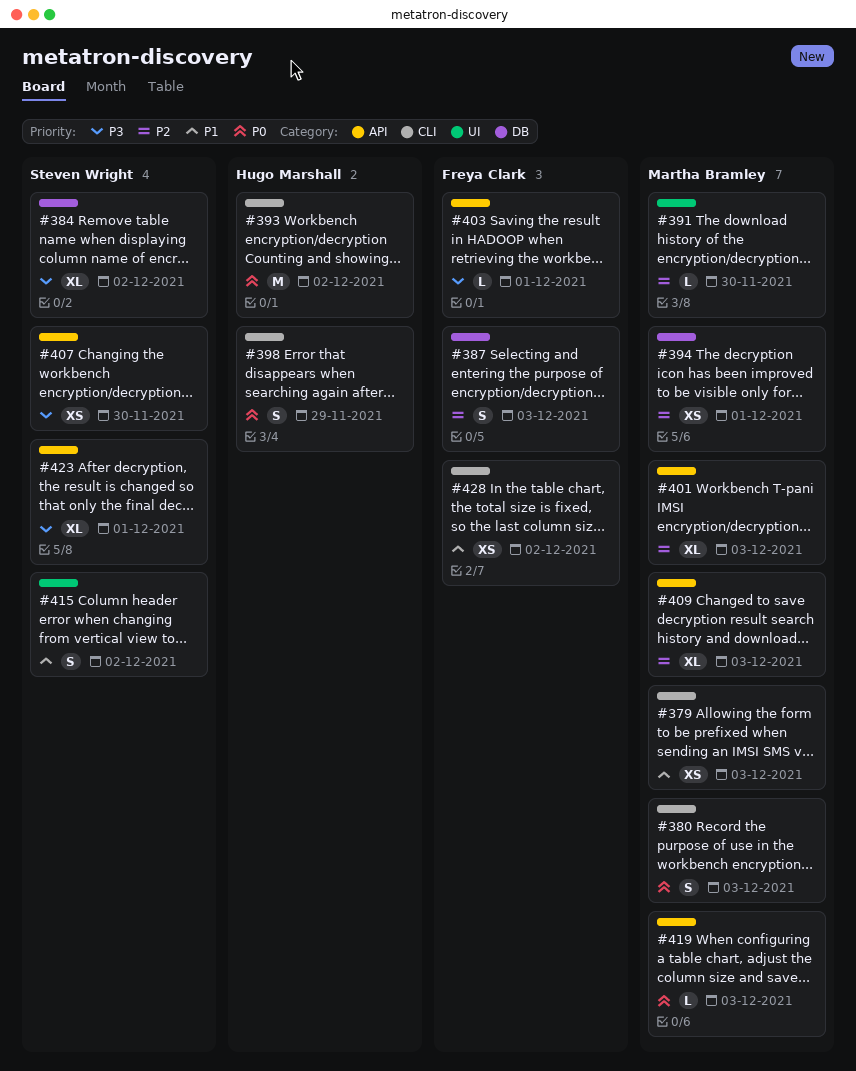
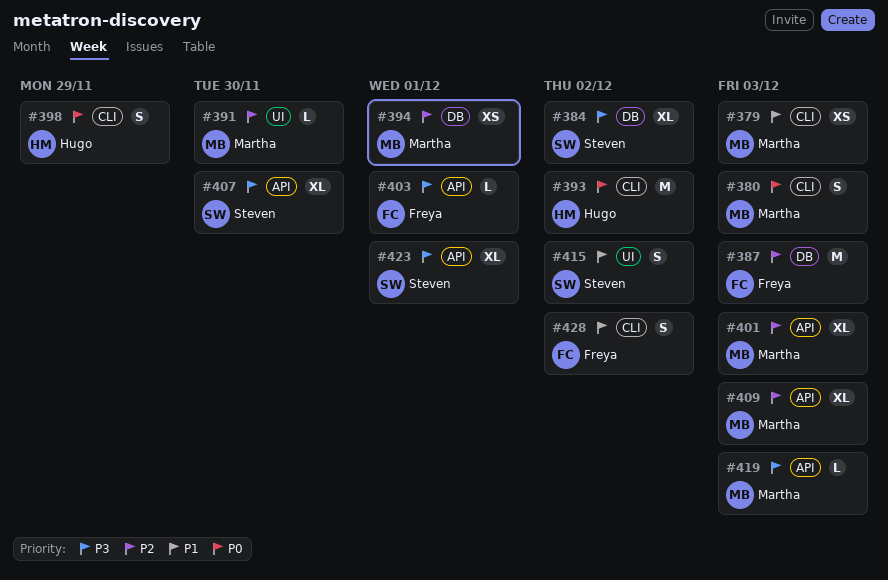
#387, estimate: S -> M
#407, estimate: XS -> XL
#419, priority: P0 -> P3
#428, estimate: XS -> S

